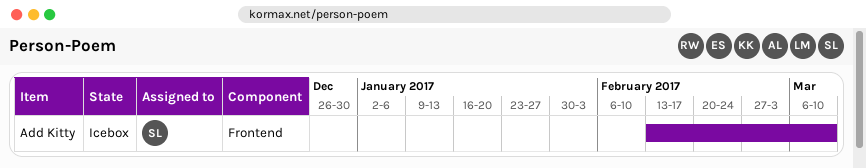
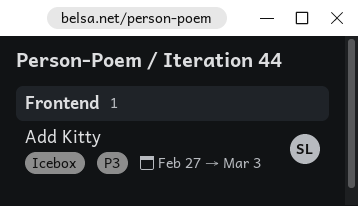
Add Kitty, start: Feb 13 -> Feb 27
Add Kitty, due: Mar 10 -> Mar 3

